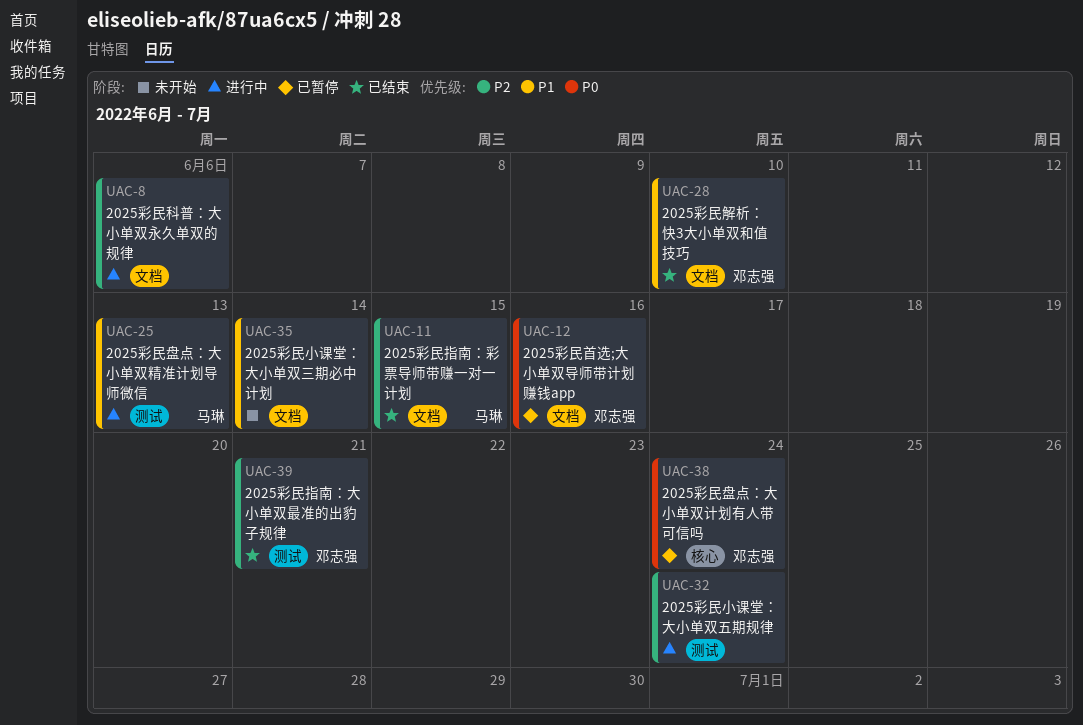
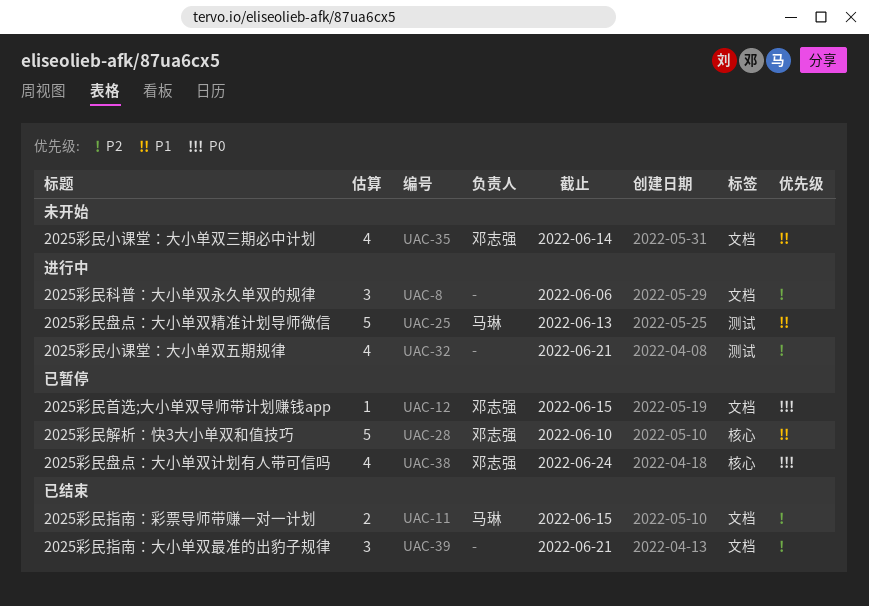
UAC-12, due: Jun 16 -> Jun 15
UAC-28, status: 已结束 -> 已暂停
UAC-28, label: 文档 -> 核心
UAC-32, due: Jun 24 -> Jun 21
UAC-35, owner: none -> 邓志强
UAC-39, owner: 邓志强 -> none
UAC-39, label: 测试 -> 文档

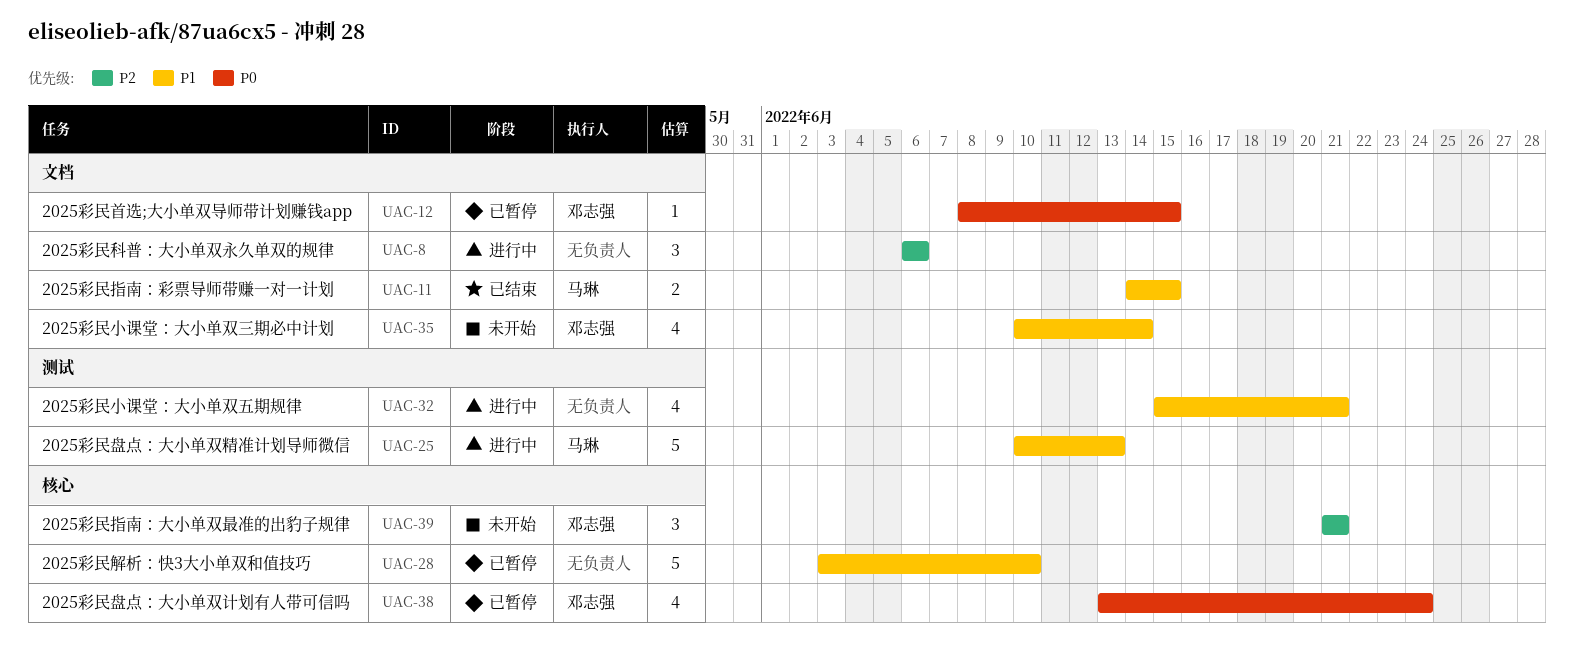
UAC-11, priority: P2 -> P1
UAC-28, owner: 邓志强 -> none
UAC-32, priority: P2 -> P1
UAC-39, status: 已结束 -> 未开始
UAC-39, owner: none -> 邓志强
UAC-39, label: 文档 -> 核心

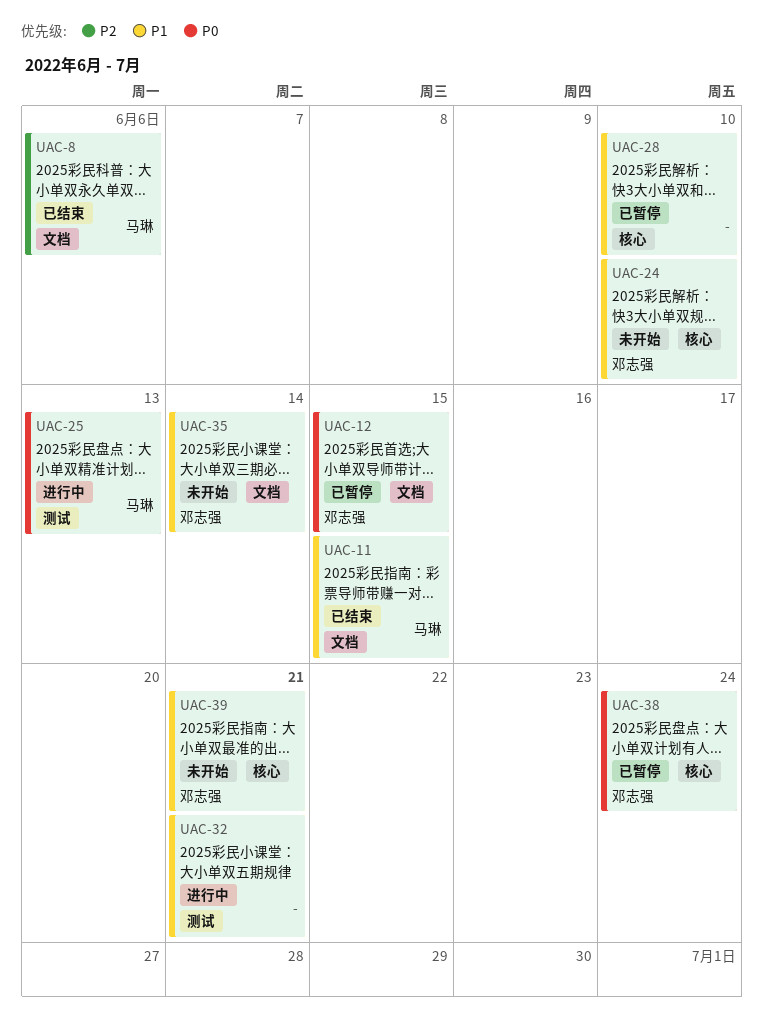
UAC-8, status: 进行中 -> 已结束
UAC-8, owner: none -> 马琳
UAC-24: none -> present
UAC-25, priority: P1 -> P0
UAC-39, priority: P2 -> P1

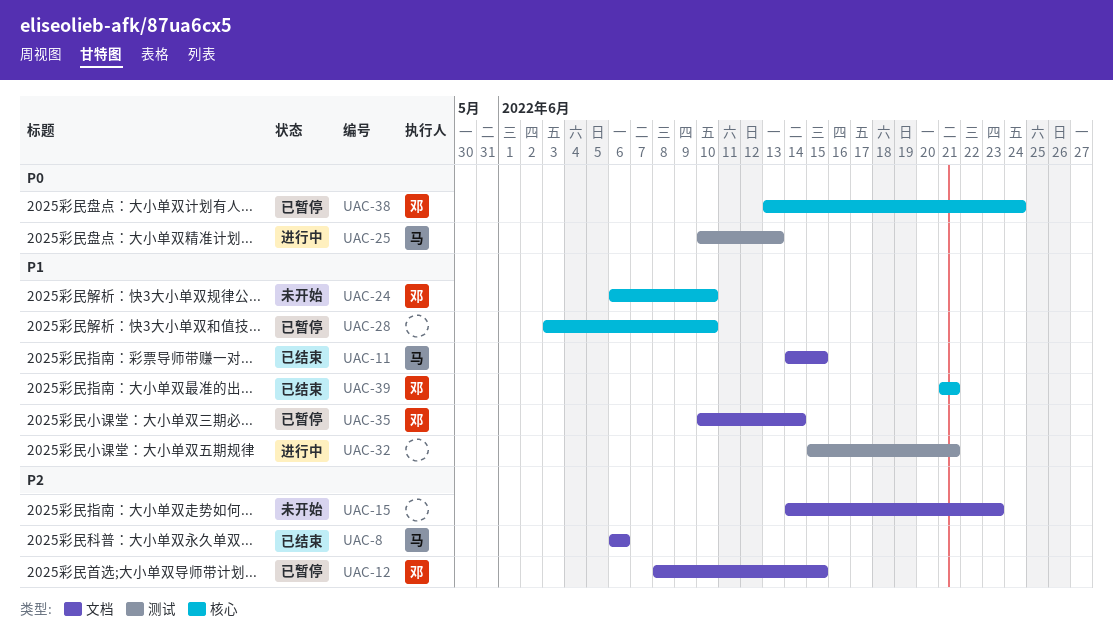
UAC-12, priority: P0 -> P2
UAC-15: none -> present
UAC-35, status: 未开始 -> 已暂停
UAC-39, status: 未开始 -> 已结束

